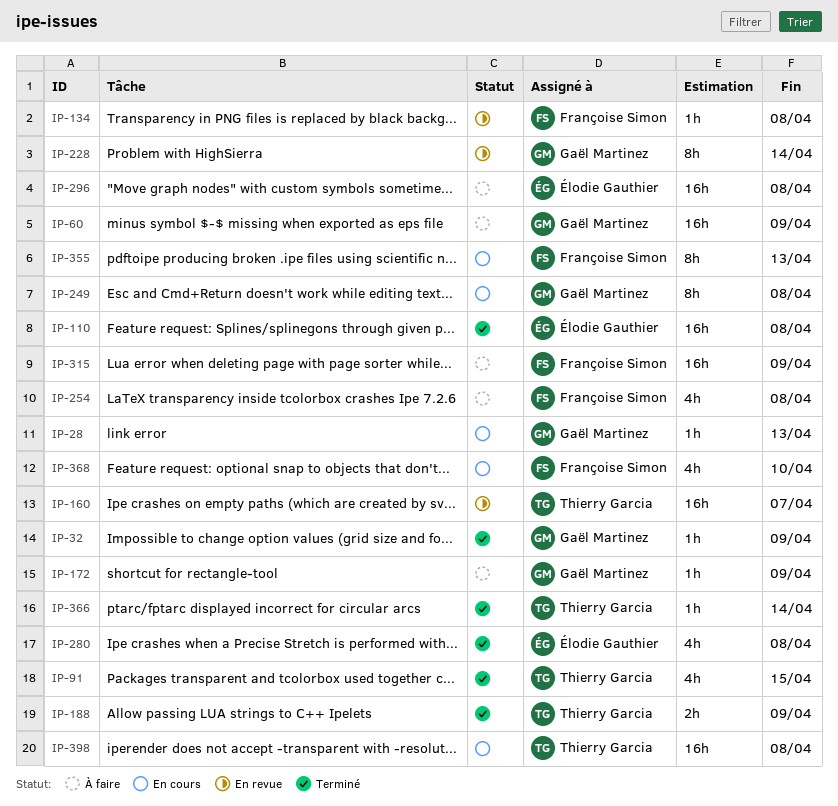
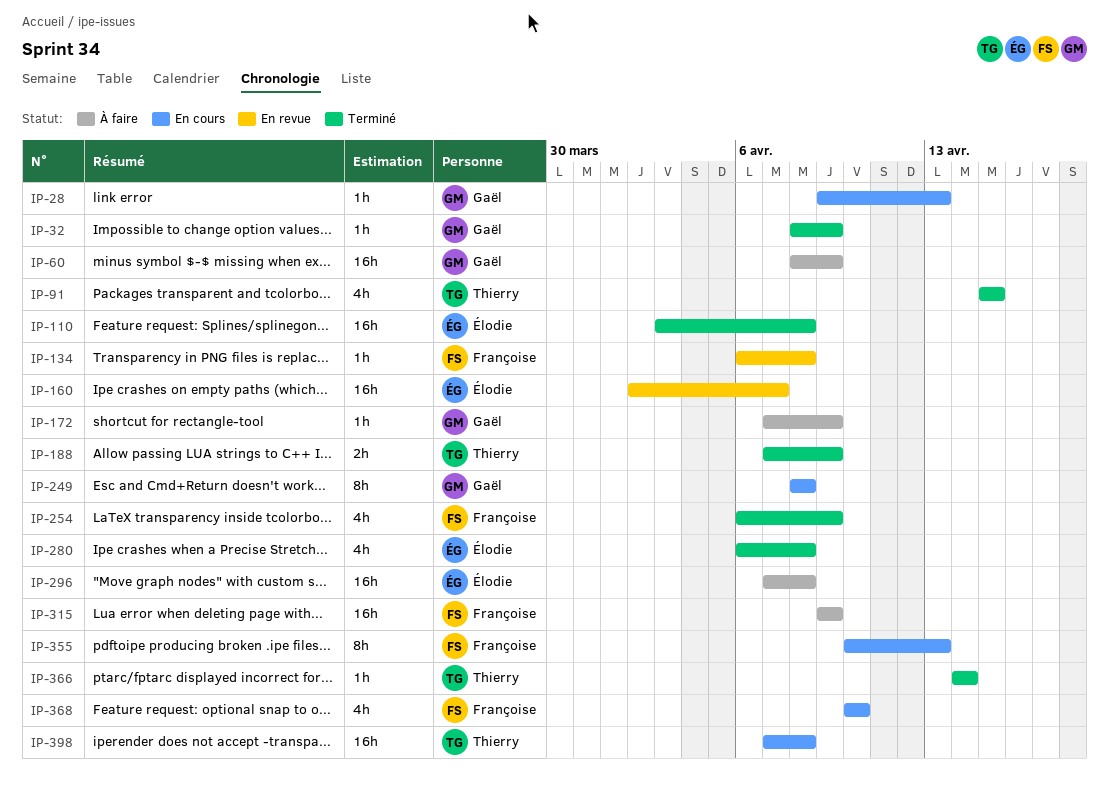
IP-160, owner: Thierry Garcia -> Élodie Gauthier
IP-228: present -> none
IP-254, status: À faire -> Terminé
IP-254, due: Apr 8 -> Apr 9

